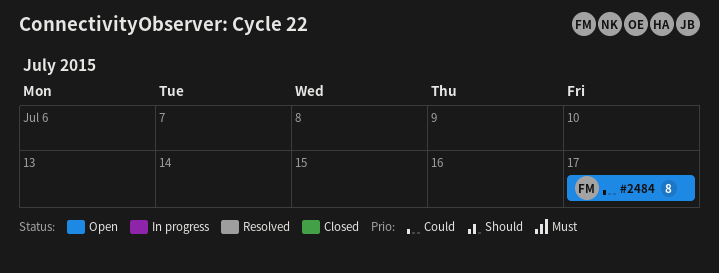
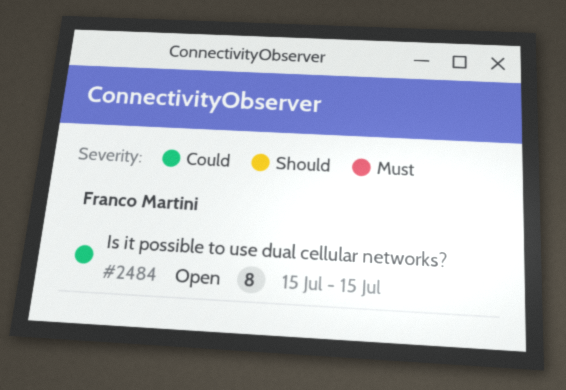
#2484, start: Jul 17 -> Jul 15
#2484, due: Jul 17 -> Jul 15

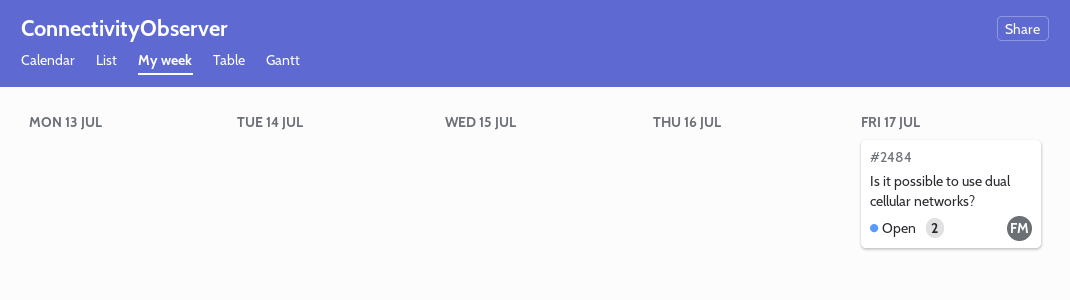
#2484, estimate: 8 -> 2
#2484, due: Jul 15 -> Jul 17

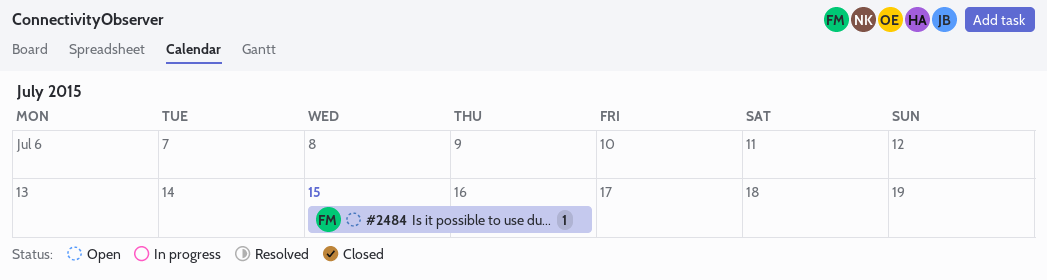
#2484, estimate: 2 -> 1
#2484, due: Jul 17 -> Jul 16

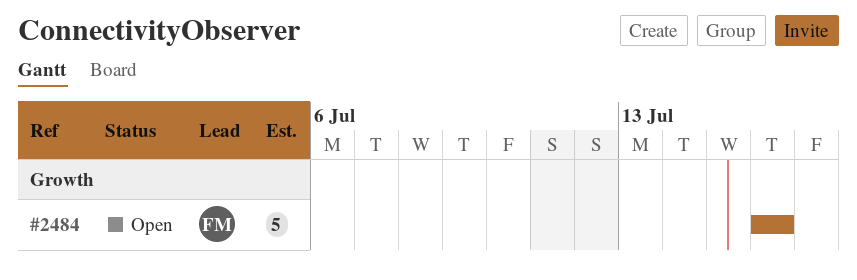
#2484, estimate: 1 -> 5
#2484, start: Jul 15 -> Jul 16

